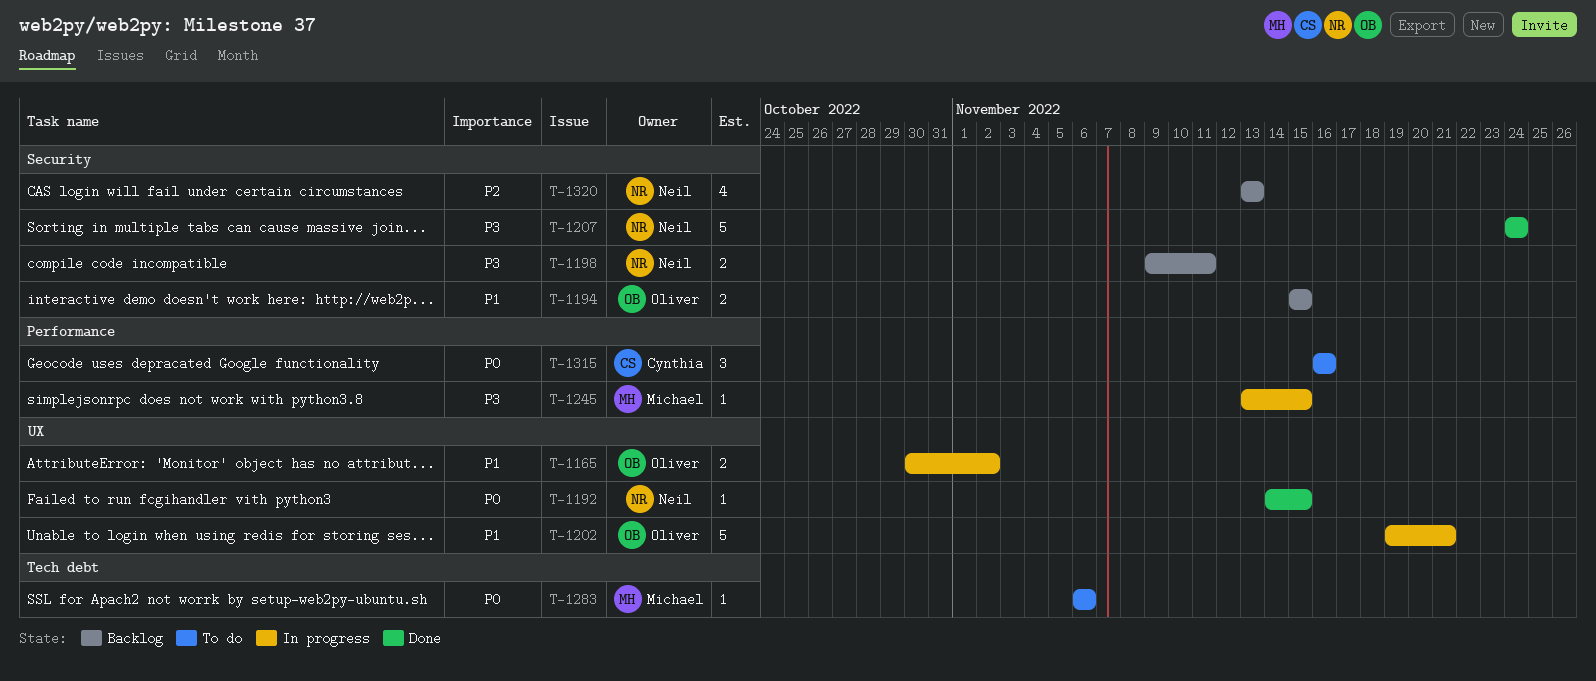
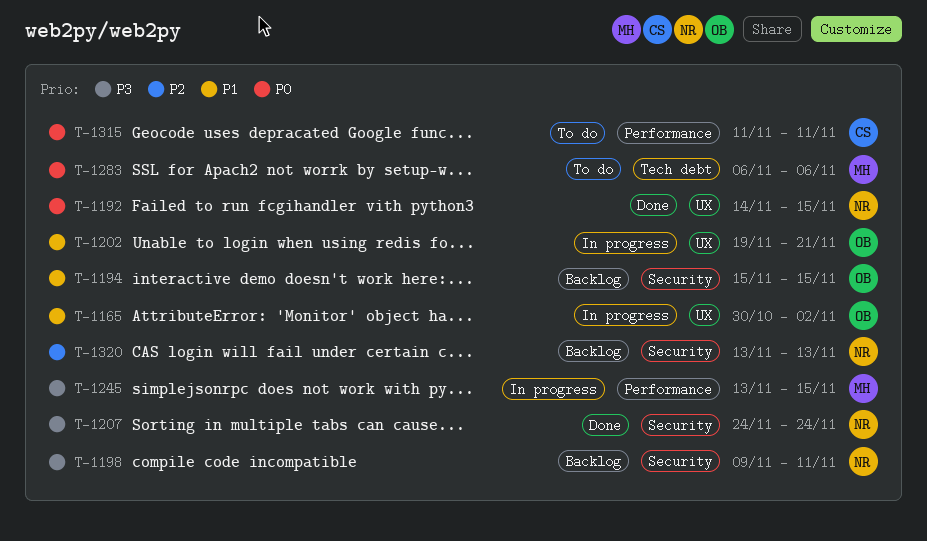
T-1315, start: Nov 16 -> Nov 11
T-1315, due: Nov 16 -> Nov 11

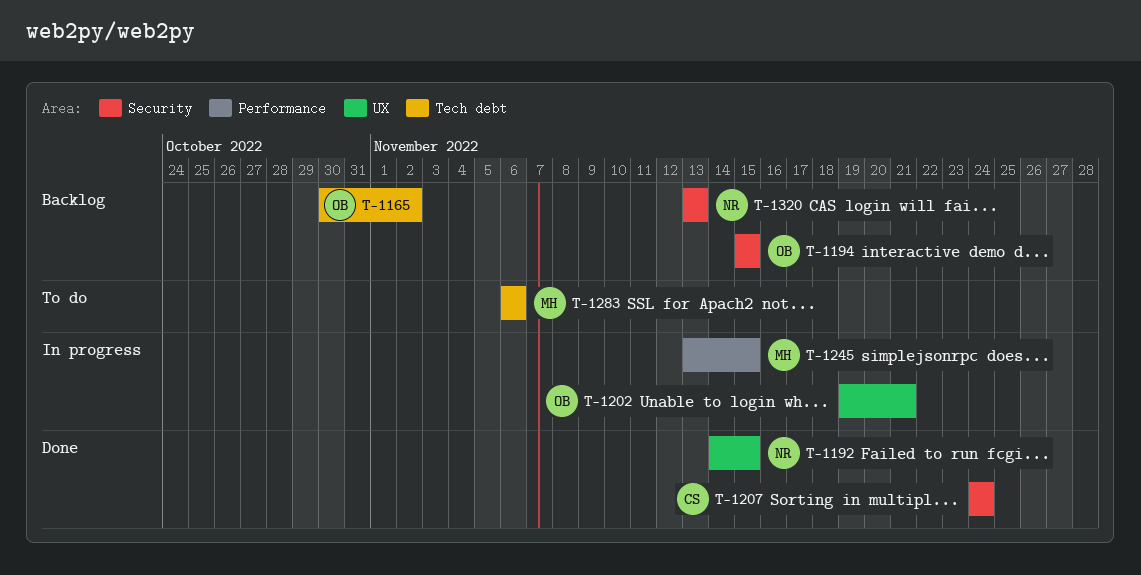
T-1165, status: In progress -> Backlog
T-1165, label: UX -> Tech debt
T-1198: present -> none
T-1207, owner: NR -> CS
T-1315: present -> none

